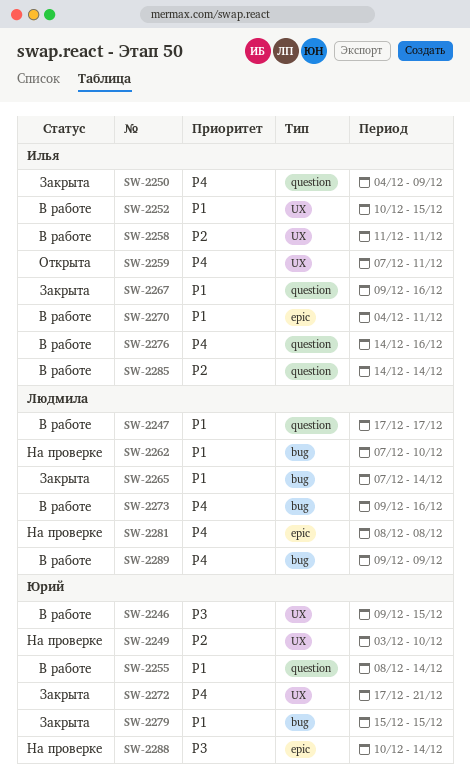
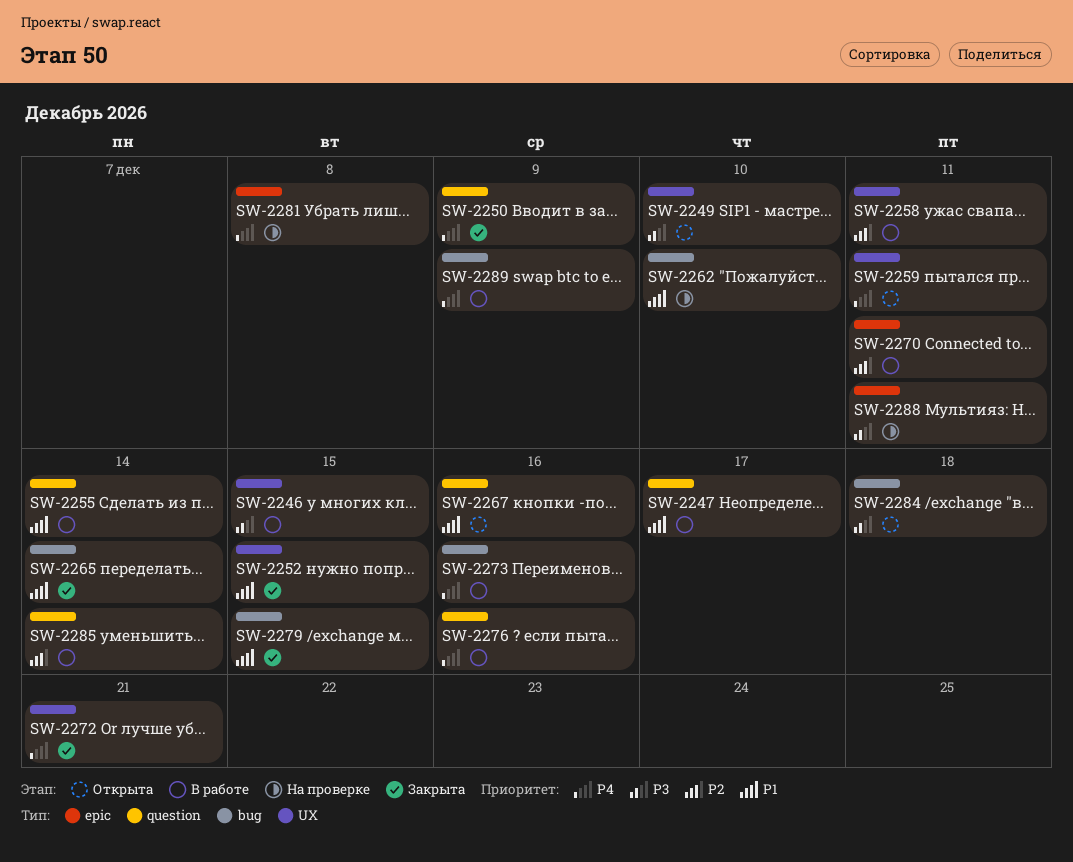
SW-2249, status: На проверке -> Открыта
SW-2249, priority: P2 -> P3
SW-2252, status: В работе -> Закрыта
SW-2267, status: Закрыта -> Открыта
SW-2270, priority: P1 -> P2
SW-2284: none -> present
SW-2288, due: Dec 14 -> Dec 11

